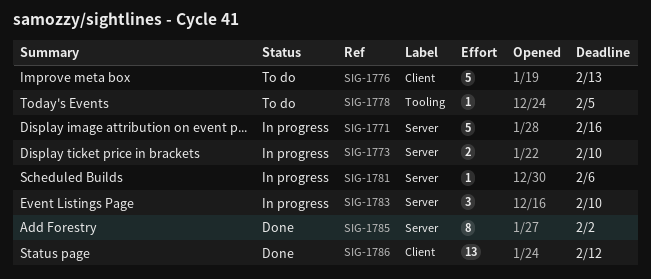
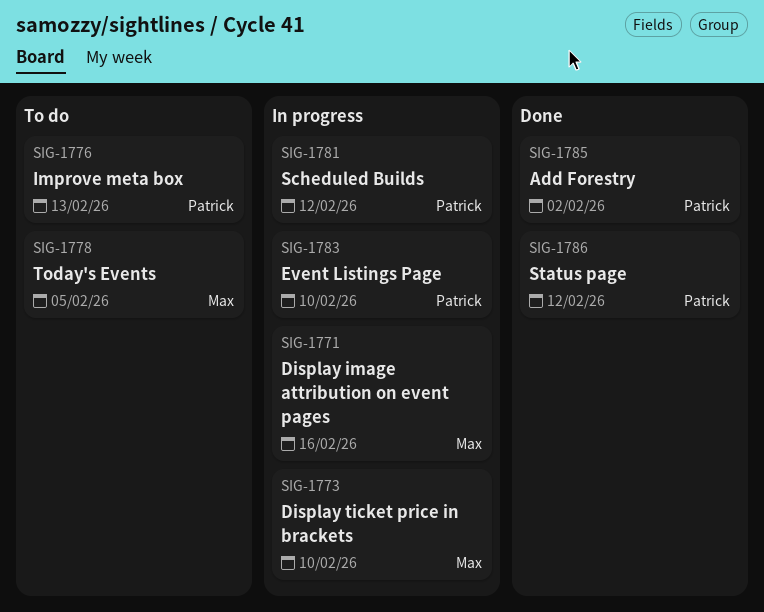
SIG-1781, due: Feb 6 -> Feb 12

